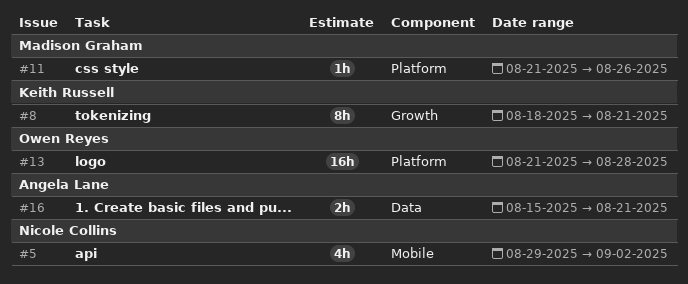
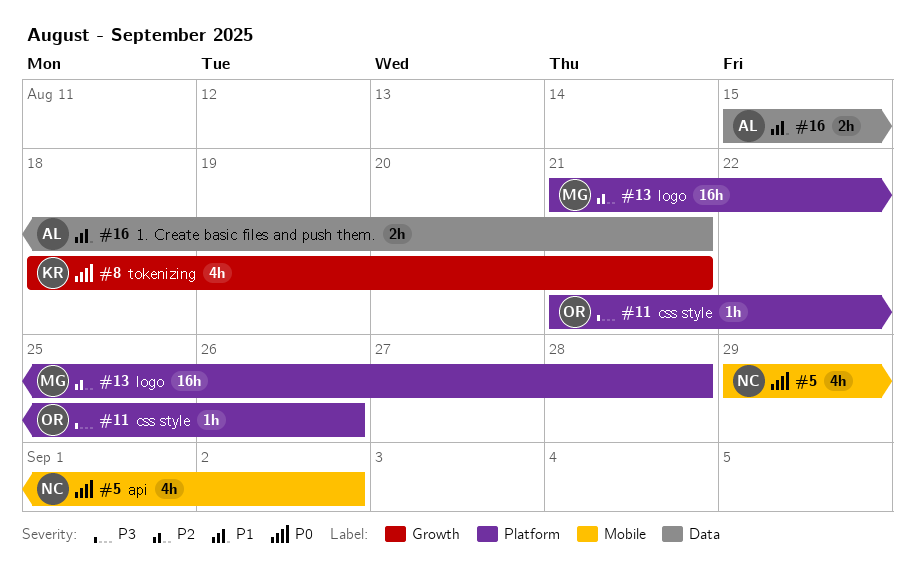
#8, estimate: 8h -> 4h
#11, owner: Madison Graham -> Owen Reyes
#13, owner: Owen Reyes -> Madison Graham

